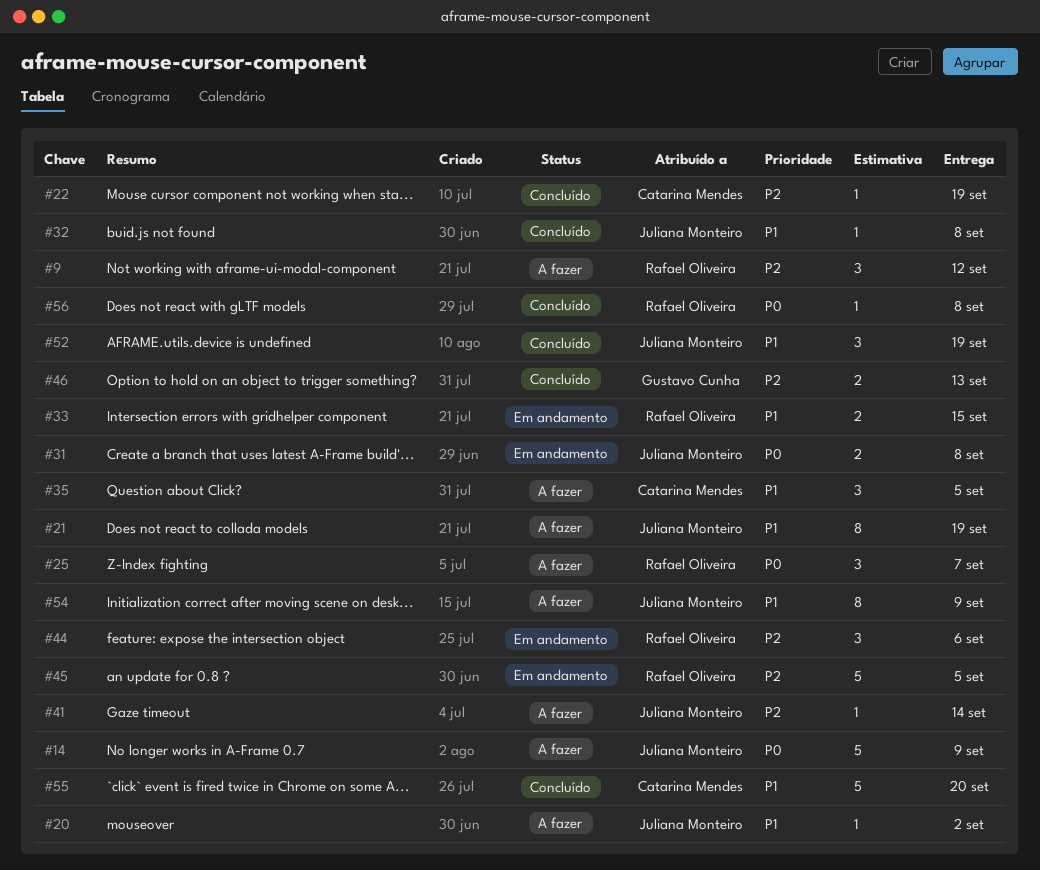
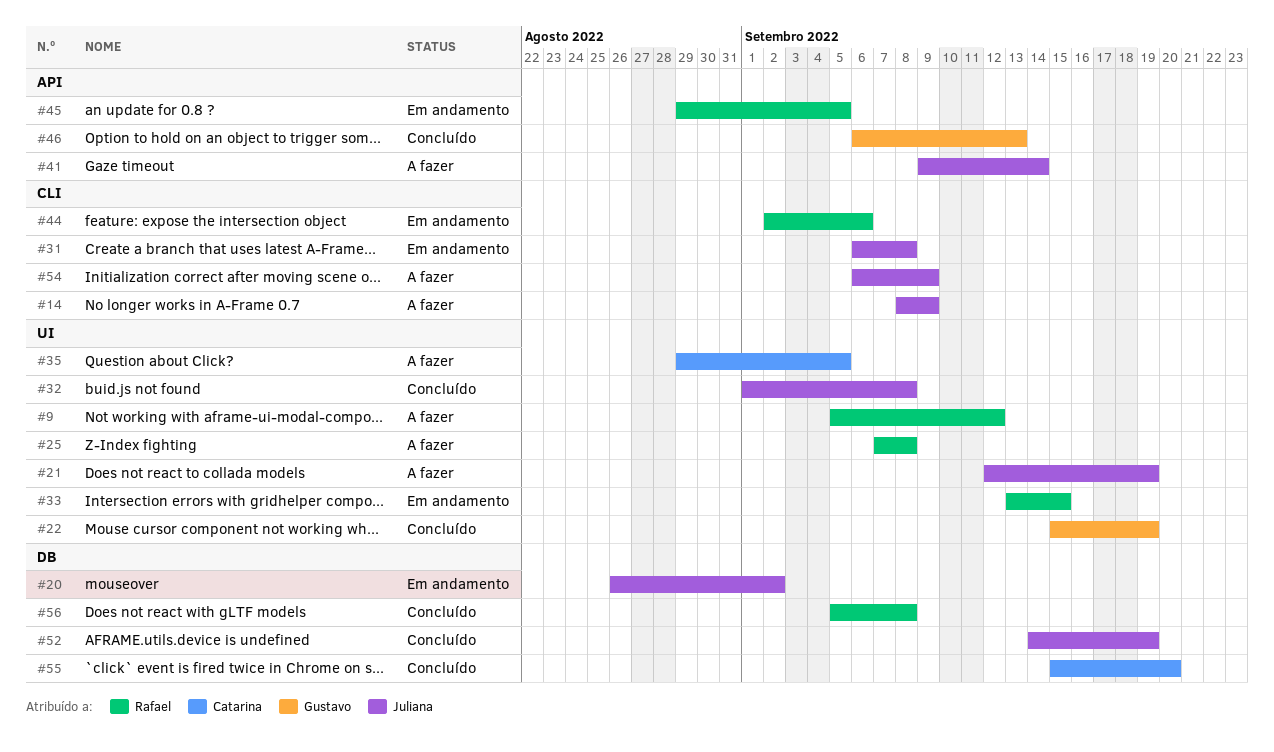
#20, status: A fazer -> Em andamento
#22, owner: Catarina Mendes -> Gustavo Cunha
#25, due: Sep 7 -> Sep 8

